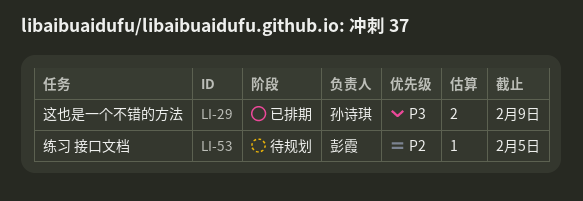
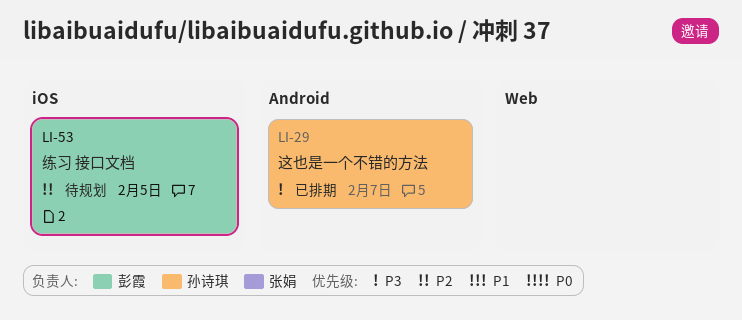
LI-29, due: Feb 9 -> Feb 7

